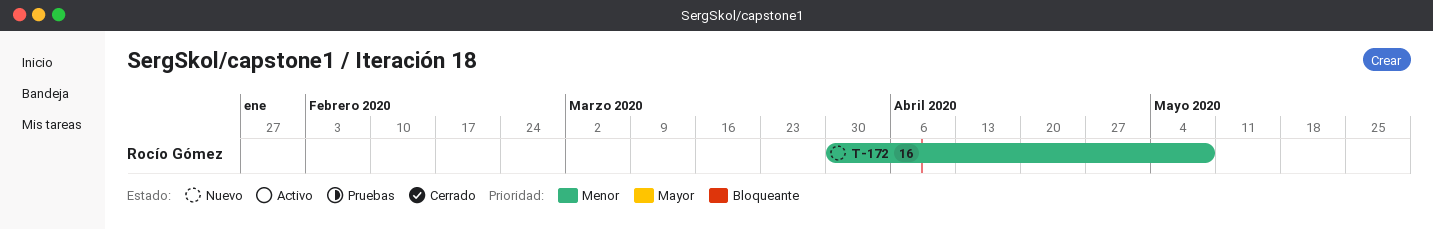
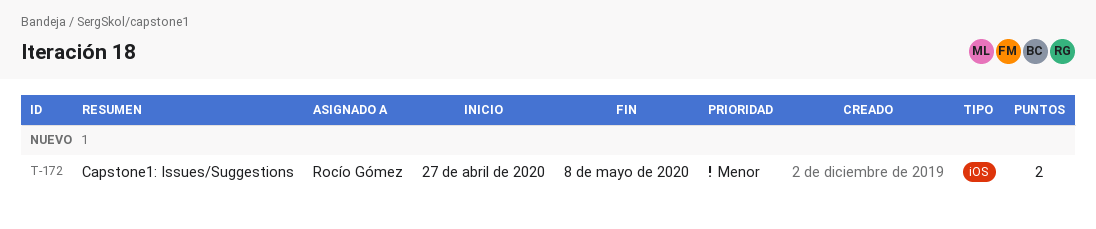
T-172, estimate: 16 -> 2
T-172, start: Mar 30 -> Apr 27

